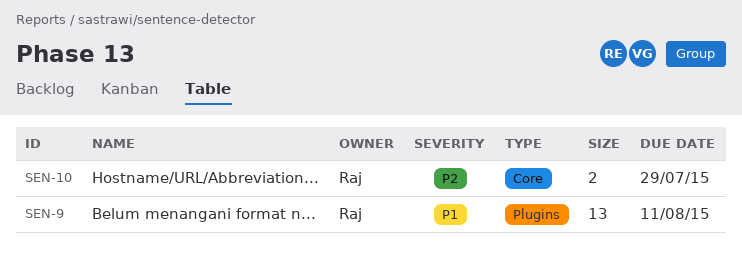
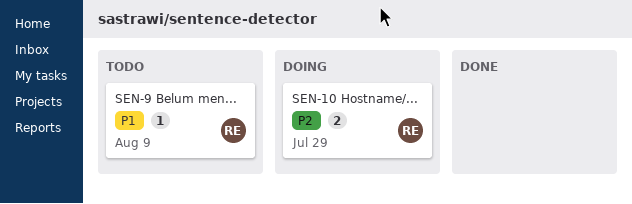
SEN-9, estimate: 13 -> 1
SEN-9, due: Aug 11 -> Aug 9

